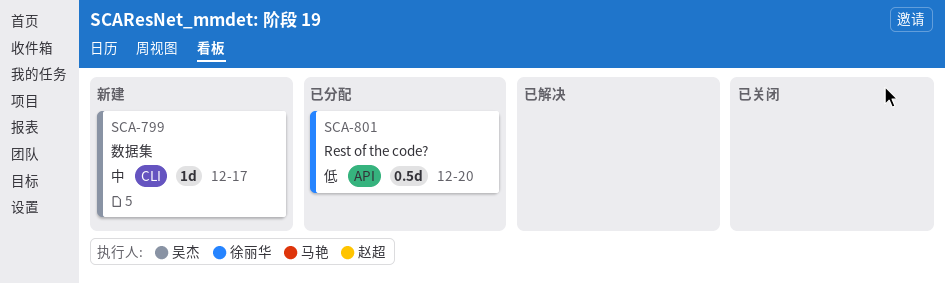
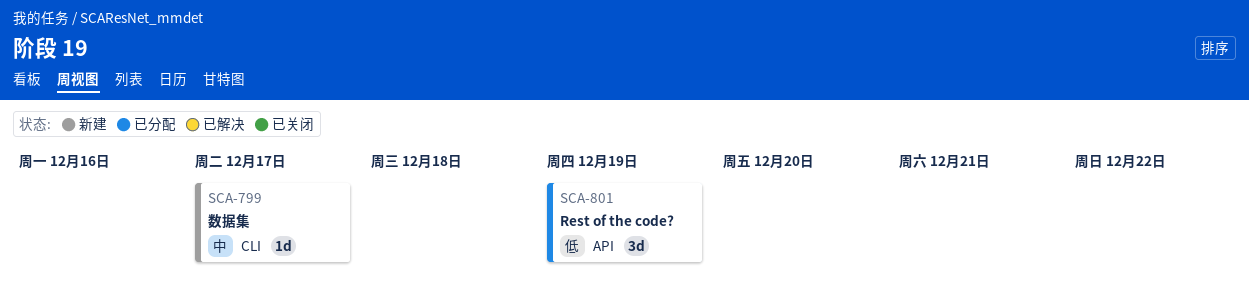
SCA-801, estimate: 0.5d -> 3d
SCA-801, due: Dec 20 -> Dec 19

